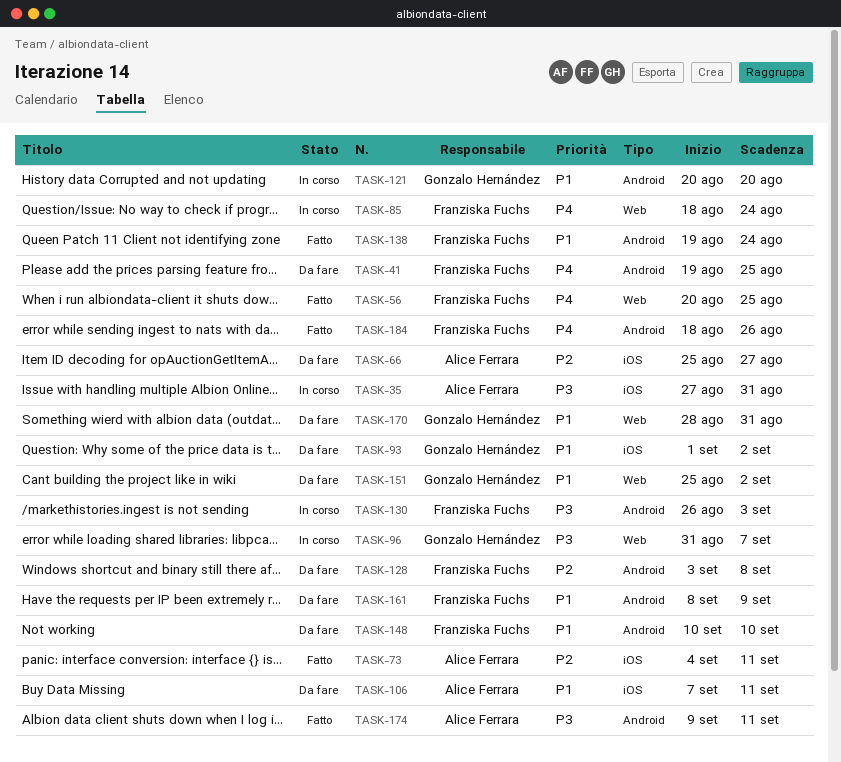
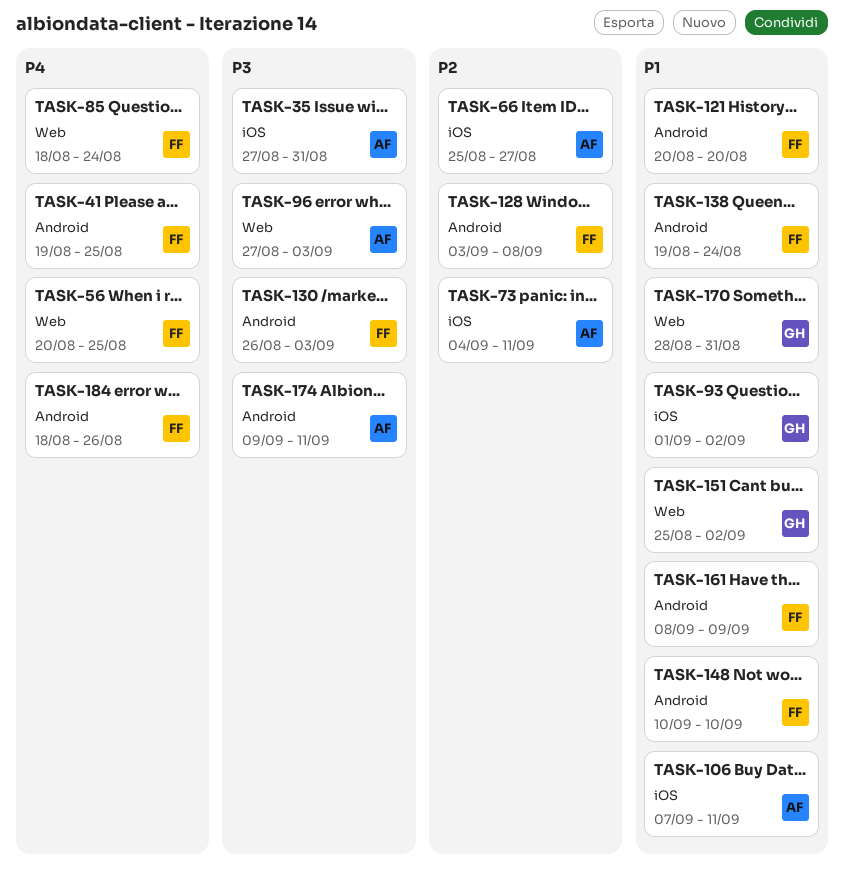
TASK-96, owner: Gonzalo Hernández -> Alice Ferrara
TASK-96, start: Aug 31 -> Aug 27
TASK-96, due: Sep 7 -> Sep 3
TASK-121, owner: Gonzalo Hernández -> Franziska Fuchs

